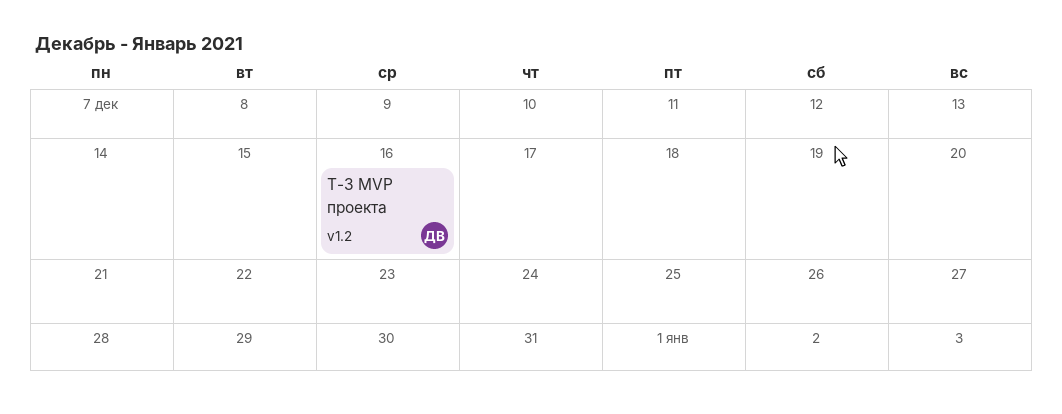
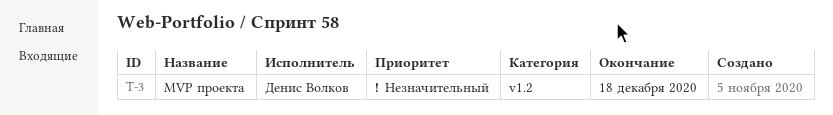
T-3, due: Dec 16 -> Dec 18

